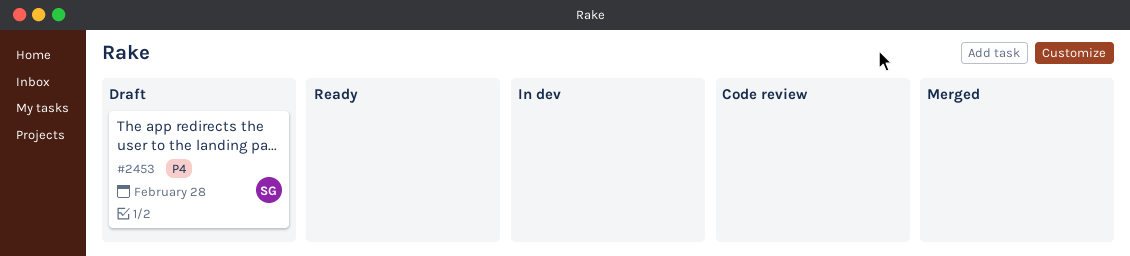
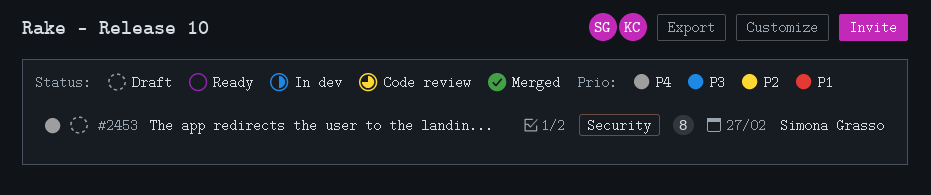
#2453, due: Feb 28 -> Feb 27

